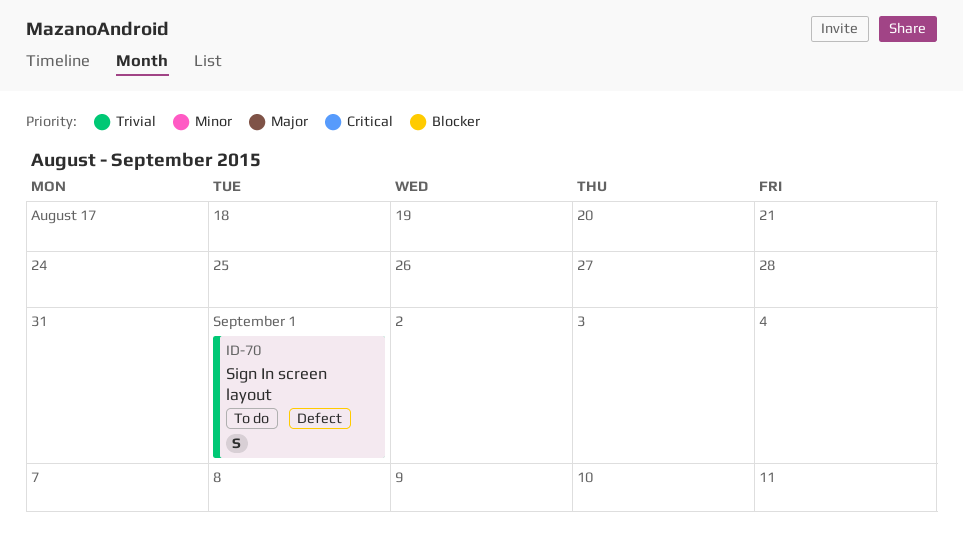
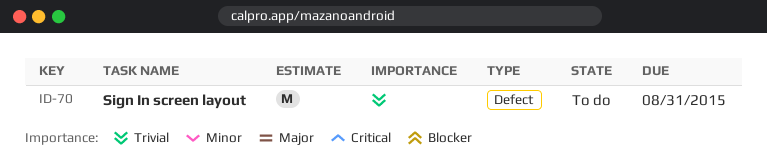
ID-70, estimate: S -> M
ID-70, due: Sep 1 -> Aug 31

